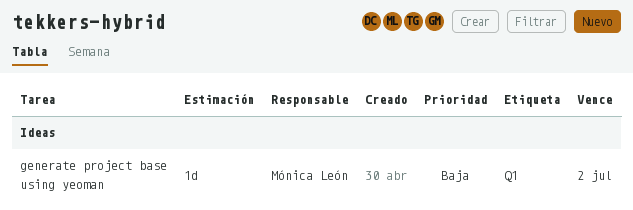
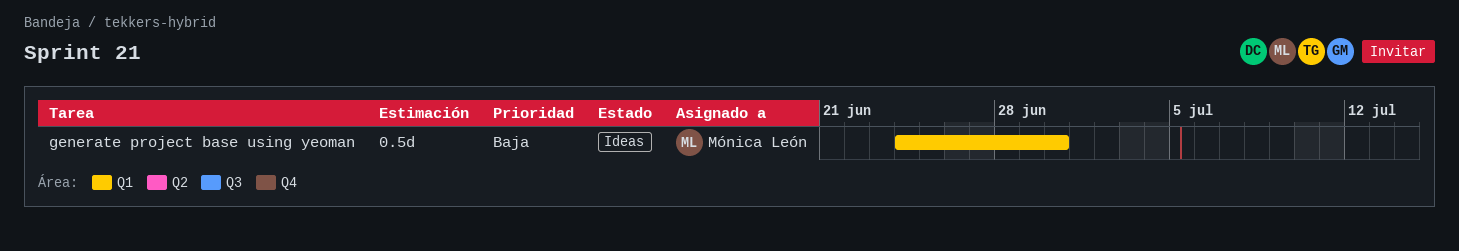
generate project base using yeoman, estimate: 1d -> 0.5d
generate project base using yeoman, due: Jul 2 -> Jun 30

